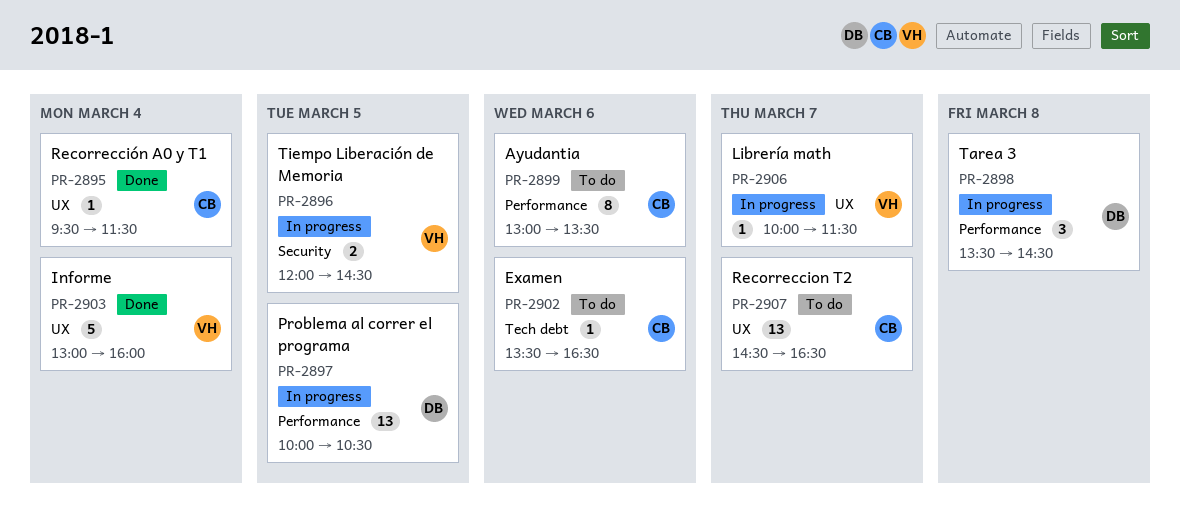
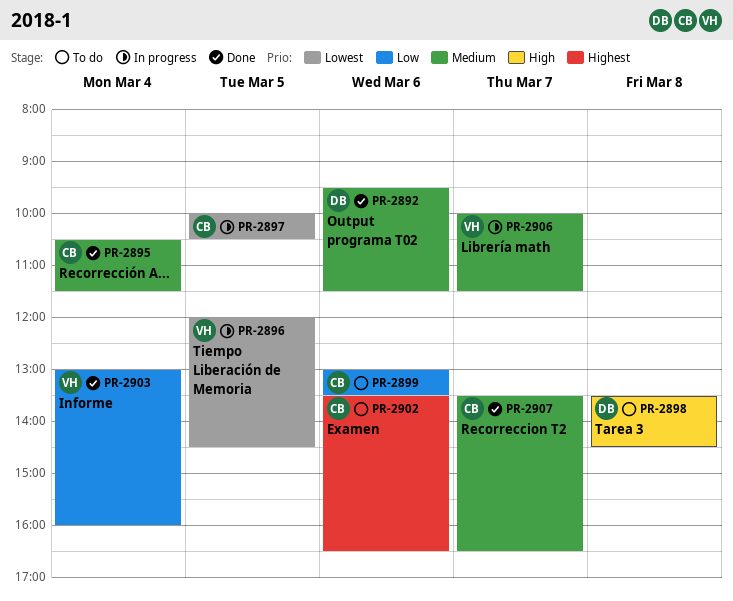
PR-2892: none -> present
PR-2895, begins: 09:30 -> 10:30
PR-2897, owner: DB -> CB
PR-2898, status: In progress -> To do
PR-2907, status: To do -> Done
PR-2907, begins: 14:30 -> 13:30

